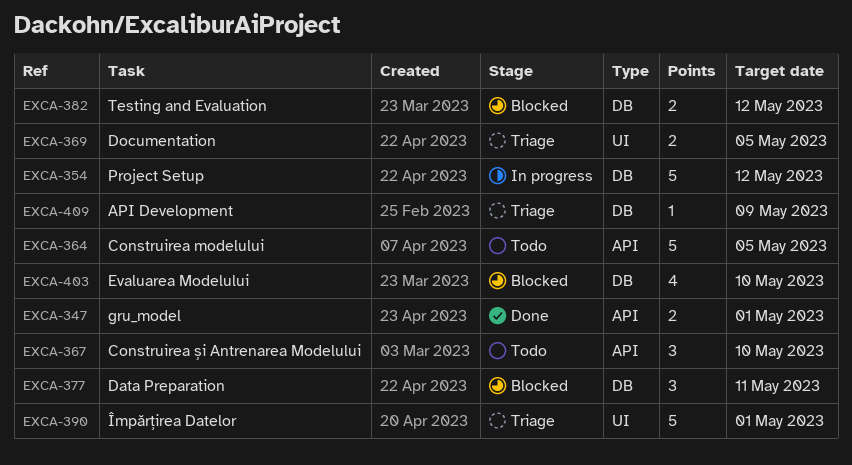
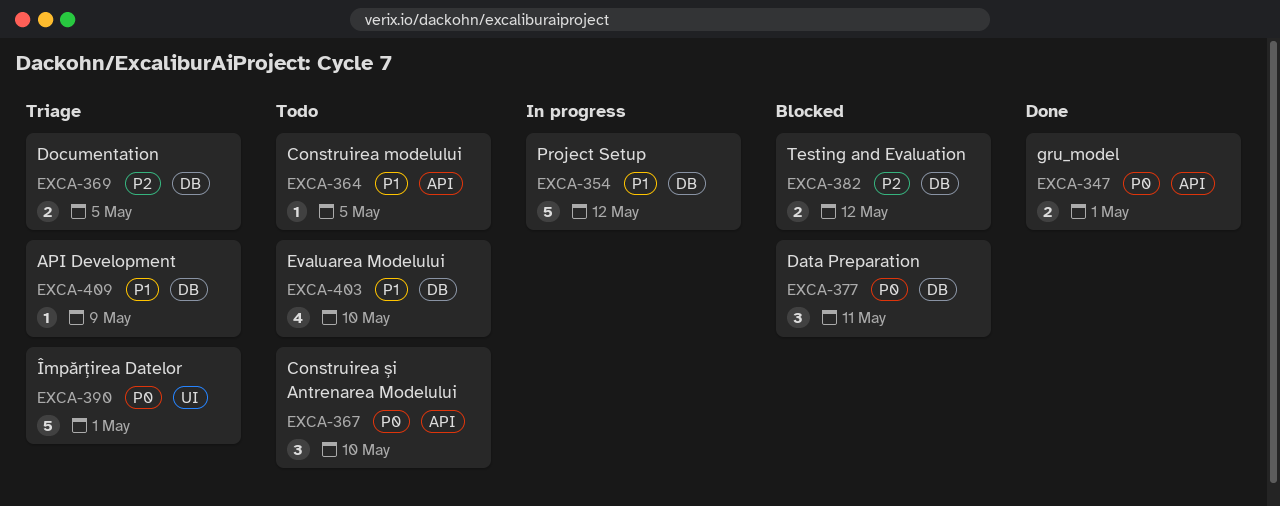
EXCA-364, estimate: 5 -> 1
EXCA-369, label: UI -> DB
EXCA-403, status: Blocked -> Todo

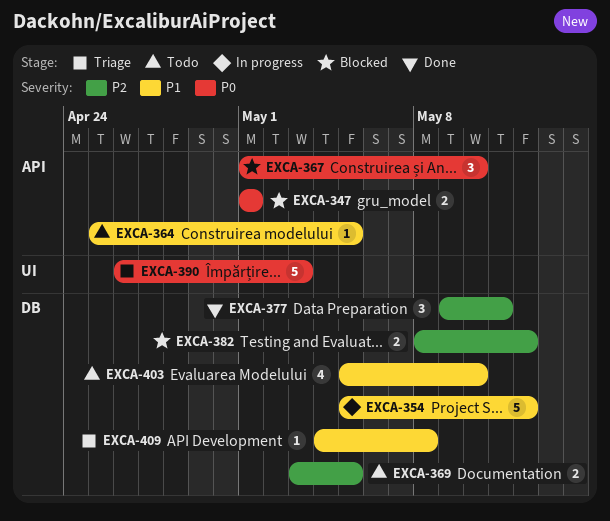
EXCA-347, status: Done -> Blocked
EXCA-367, status: Todo -> Blocked
EXCA-369, status: Triage -> Todo
EXCA-377, status: Blocked -> Done
EXCA-377, priority: P0 -> P2
EXCA-390, due: May 1 -> May 3
EXCA-409, due: May 9 -> May 8

